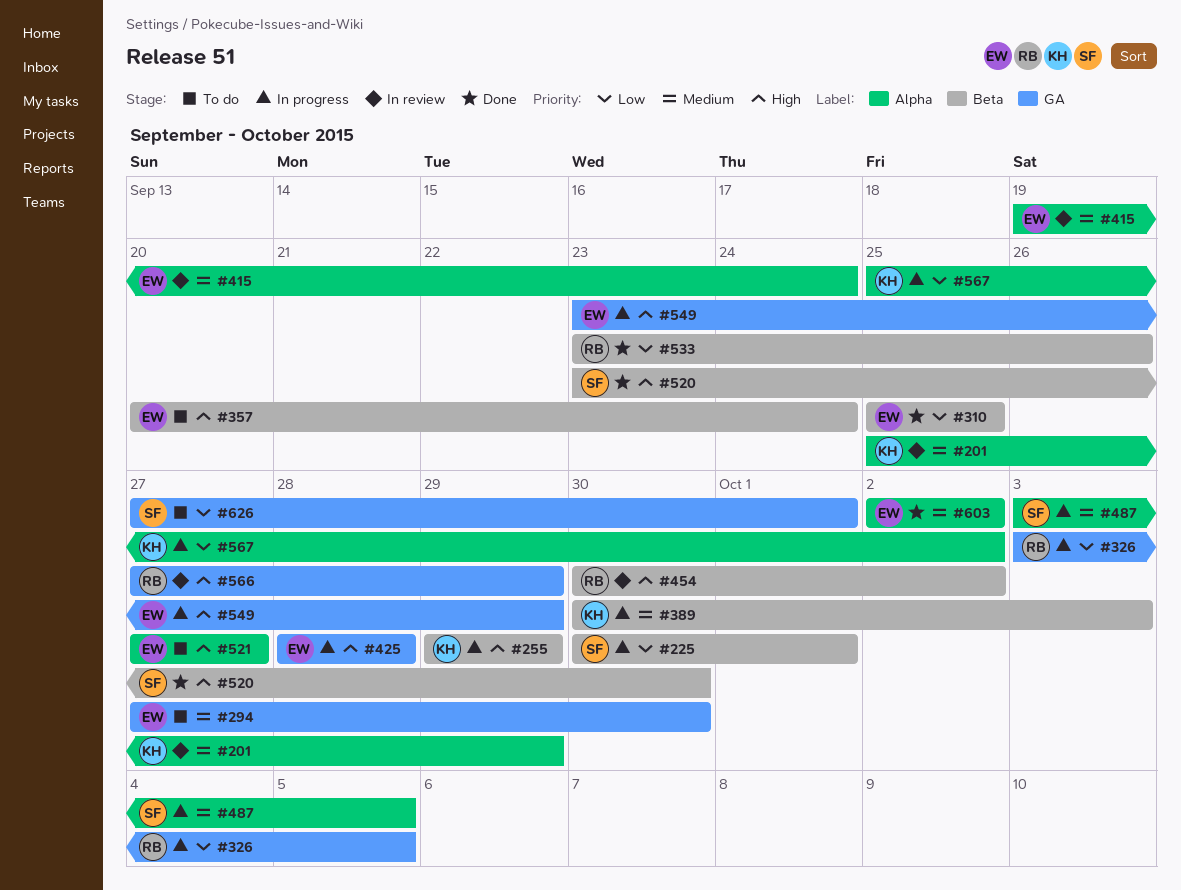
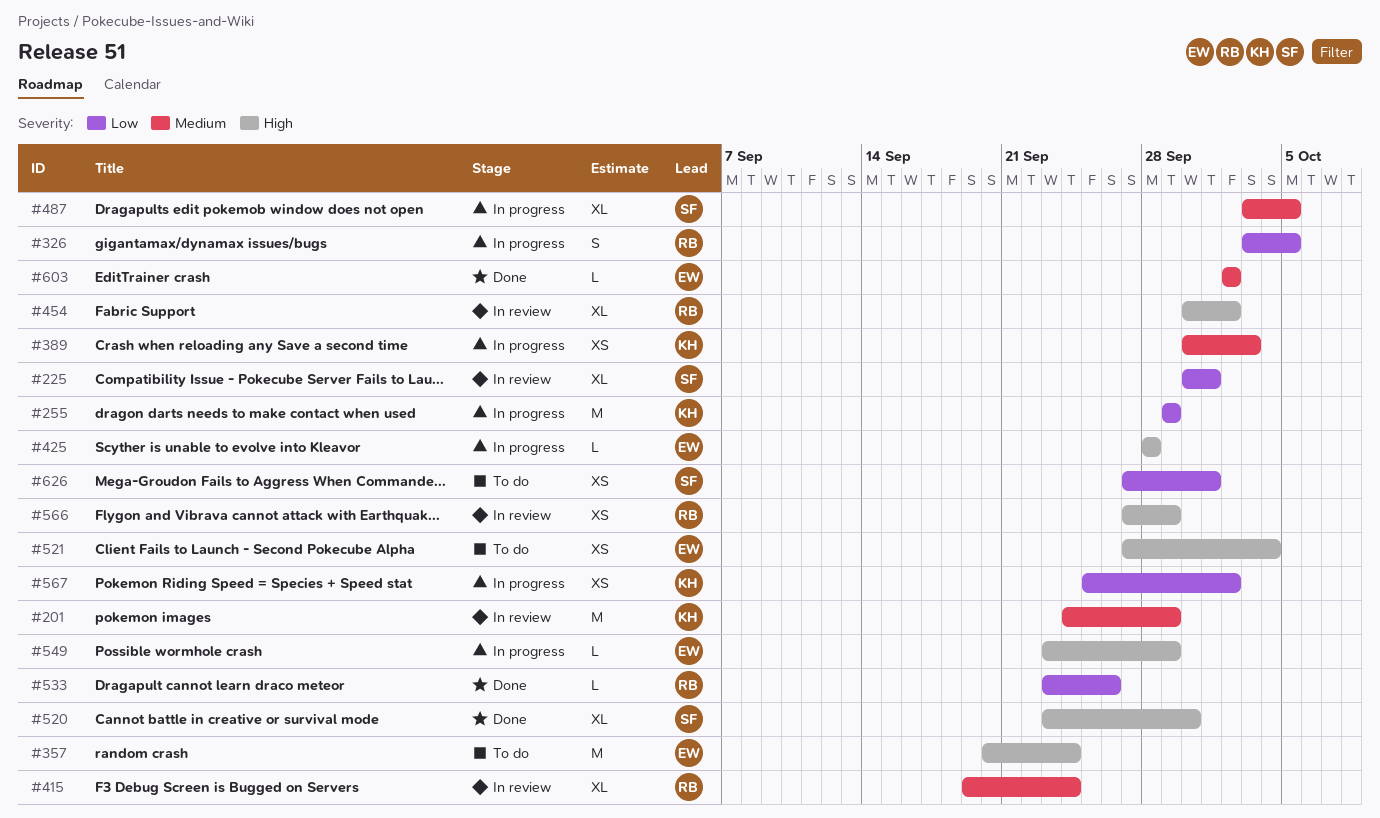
#201, start: Sep 25 -> Sep 24
#225, status: In progress -> In review
#255, priority: High -> Low
#294: present -> none
#310: present -> none
#415, owner: EW -> RB
#521, due: Sep 27 -> Oct 4

